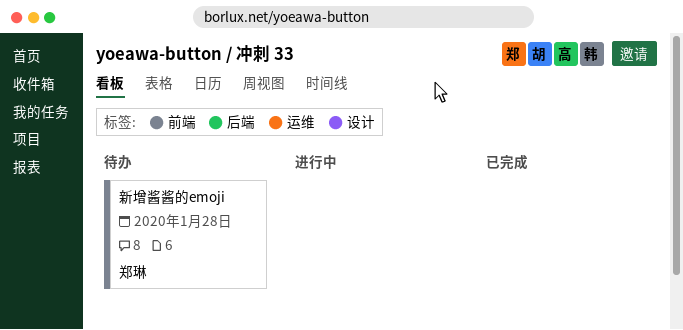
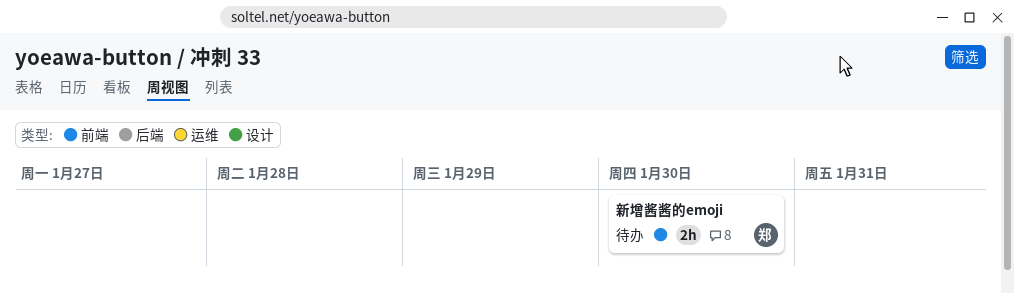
新增酱酱的emoji, due: Jan 28 -> Jan 30

